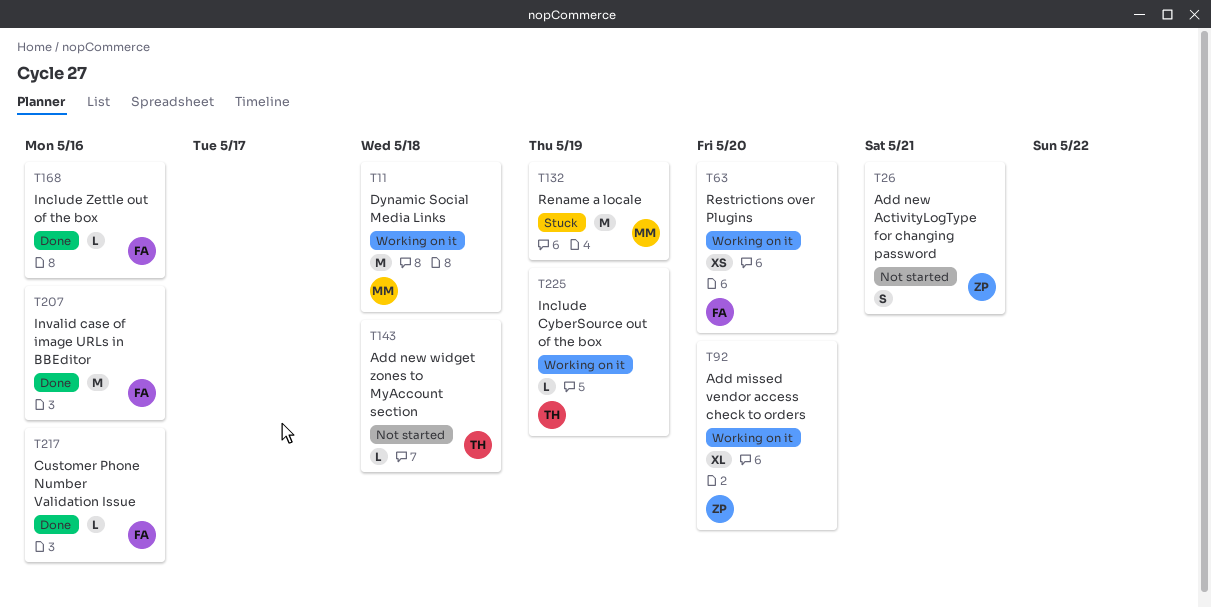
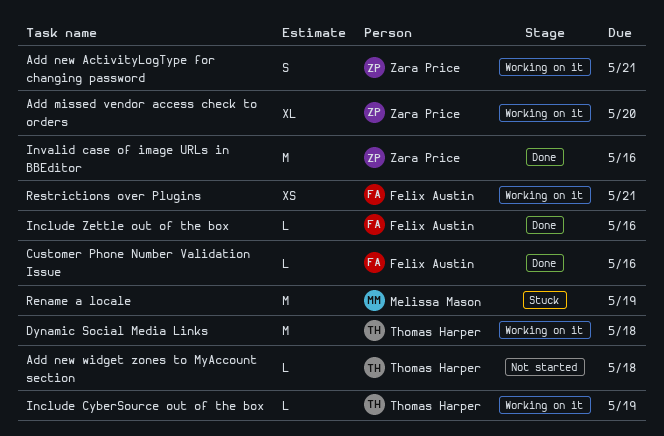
Add new ActivityLogType for changing password, status: Not started -> Working on it
Dynamic Social Media Links, owner: Melissa Mason -> Thomas Harper
Invalid case of image URLs in BBEditor, owner: Felix Austin -> Zara Price
Restrictions over Plugins, due: May 20 -> May 21

